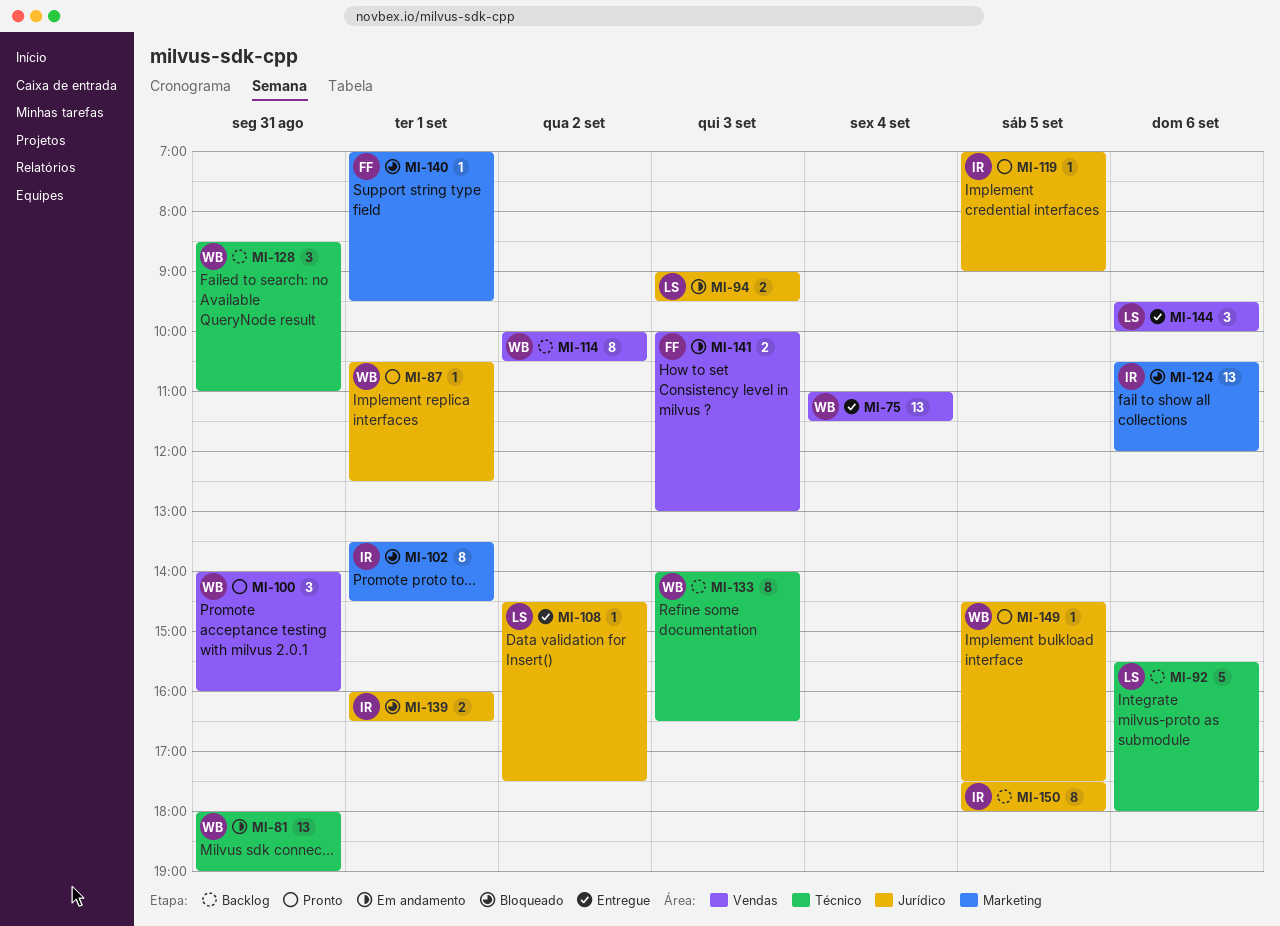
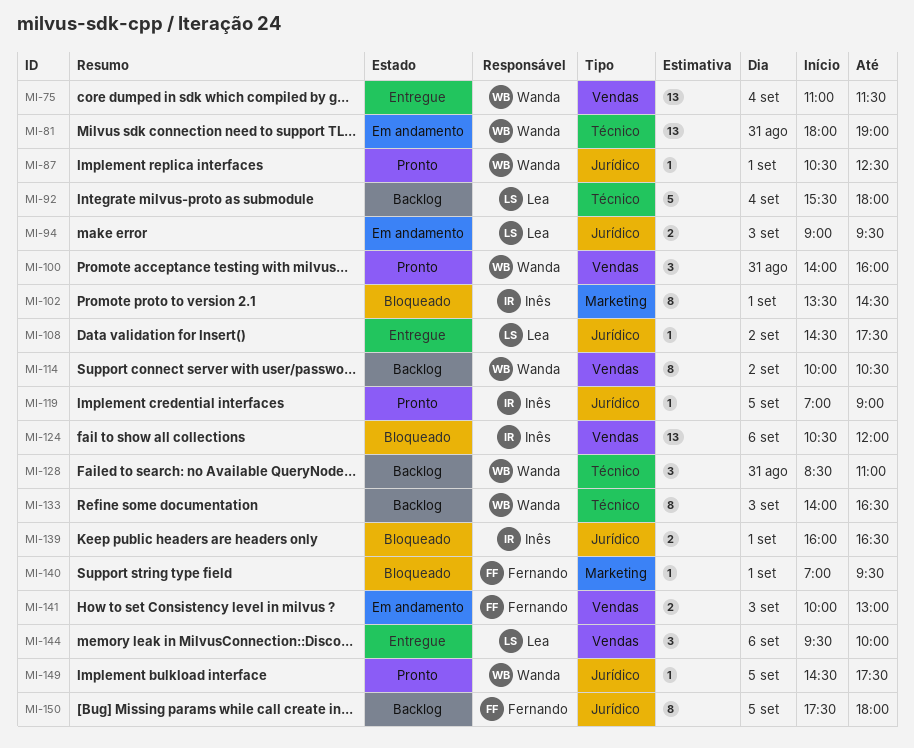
MI-92, day: Sep 6 -> Sep 4
MI-124, label: Marketing -> Vendas
MI-150, owner: Inês -> Fernando

